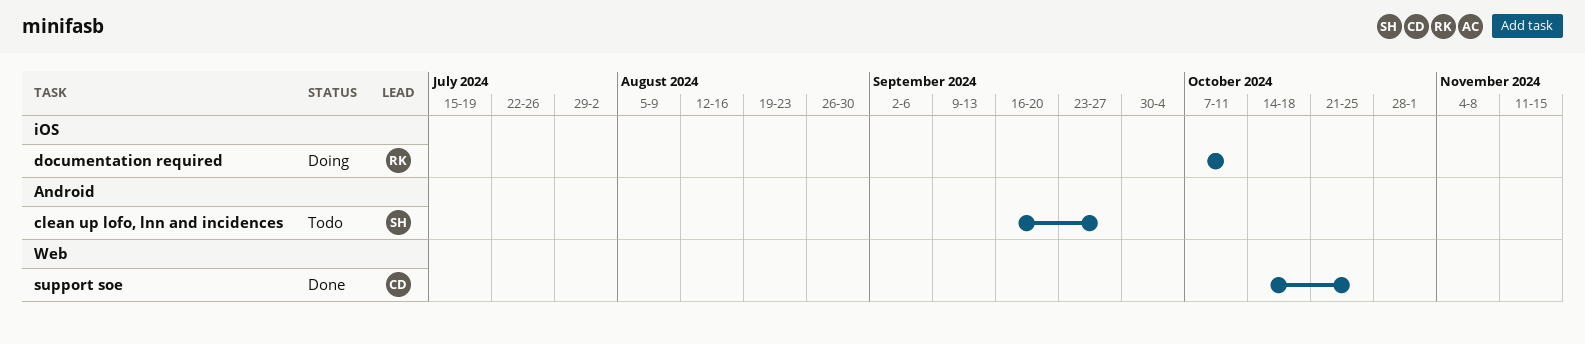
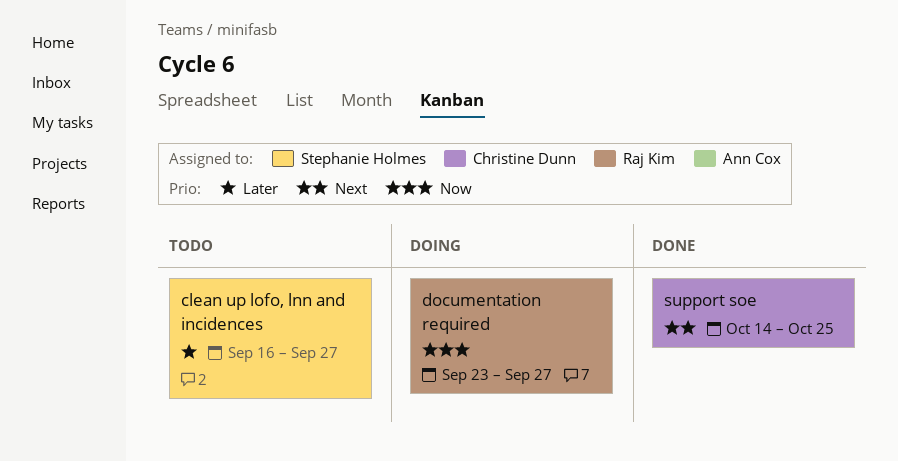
documentation required, start: Oct 7 -> Sep 23
documentation required, due: Oct 11 -> Sep 27

